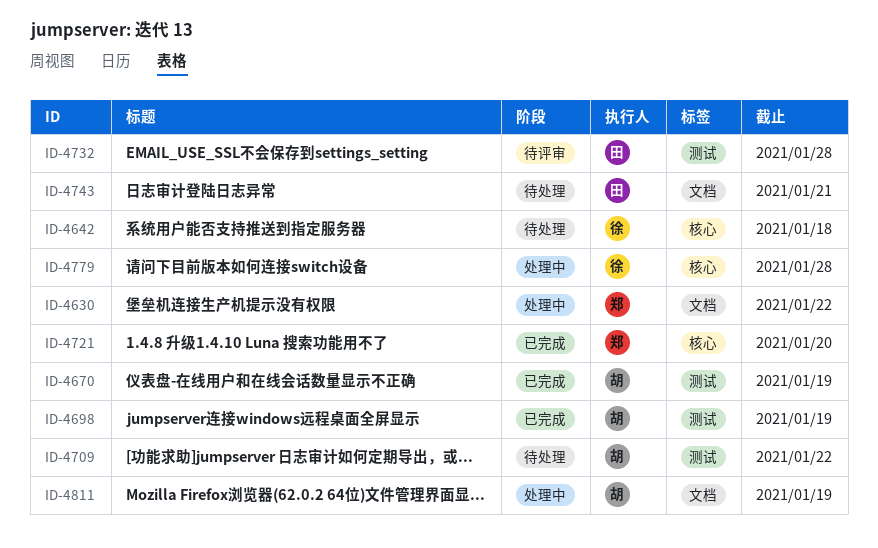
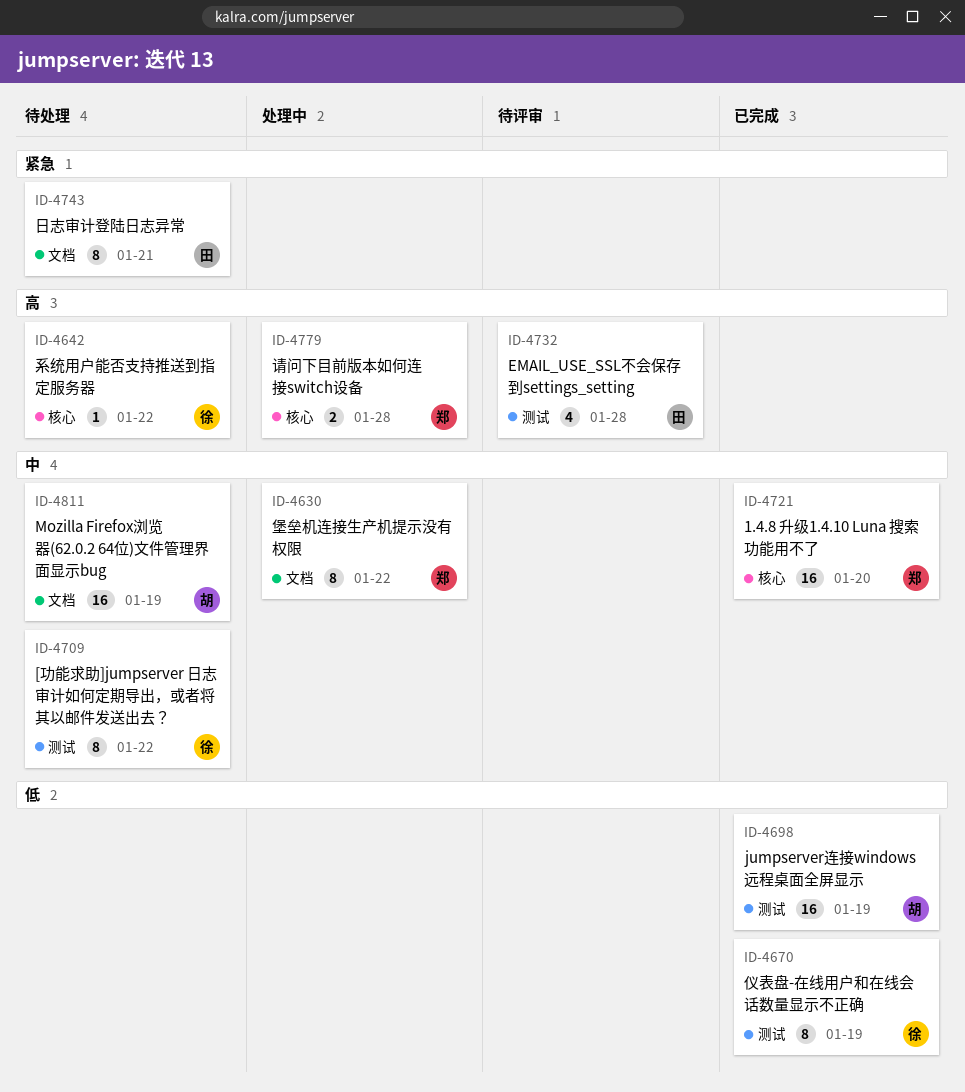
ID-4642, due: Jan 18 -> Jan 22
ID-4670, owner: 胡 -> 徐
ID-4709, owner: 胡 -> 徐
ID-4779, owner: 徐 -> 郑
ID-4811, status: 处理中 -> 待处理

